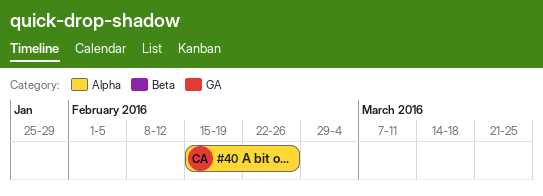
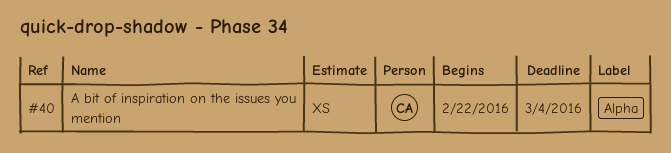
#40, start: Feb 15 -> Feb 22
#40, due: Feb 26 -> Mar 4

